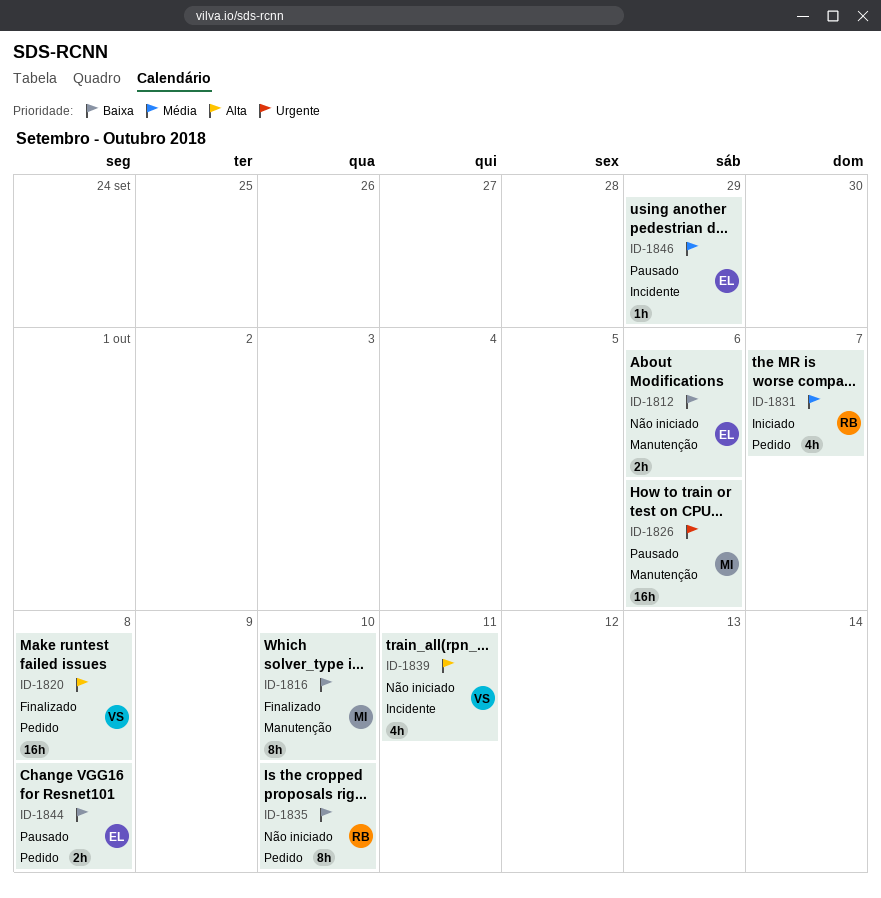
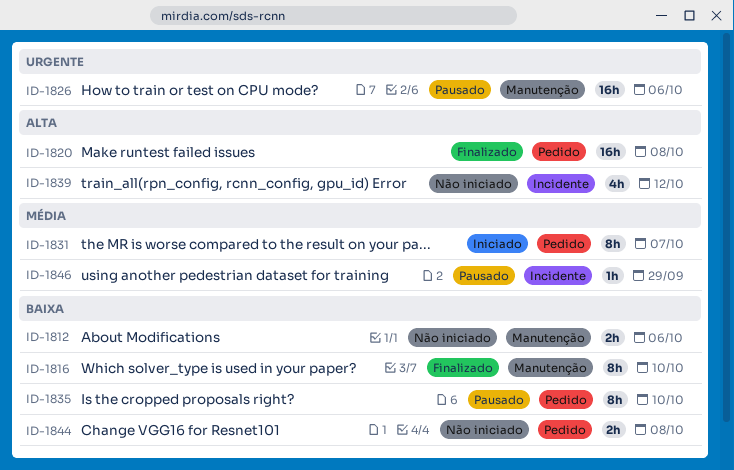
ID-1831, estimate: 4h -> 8h
ID-1835, status: Não iniciado -> Pausado
ID-1839, due: Oct 11 -> Oct 12
ID-1844, status: Pausado -> Não iniciado

